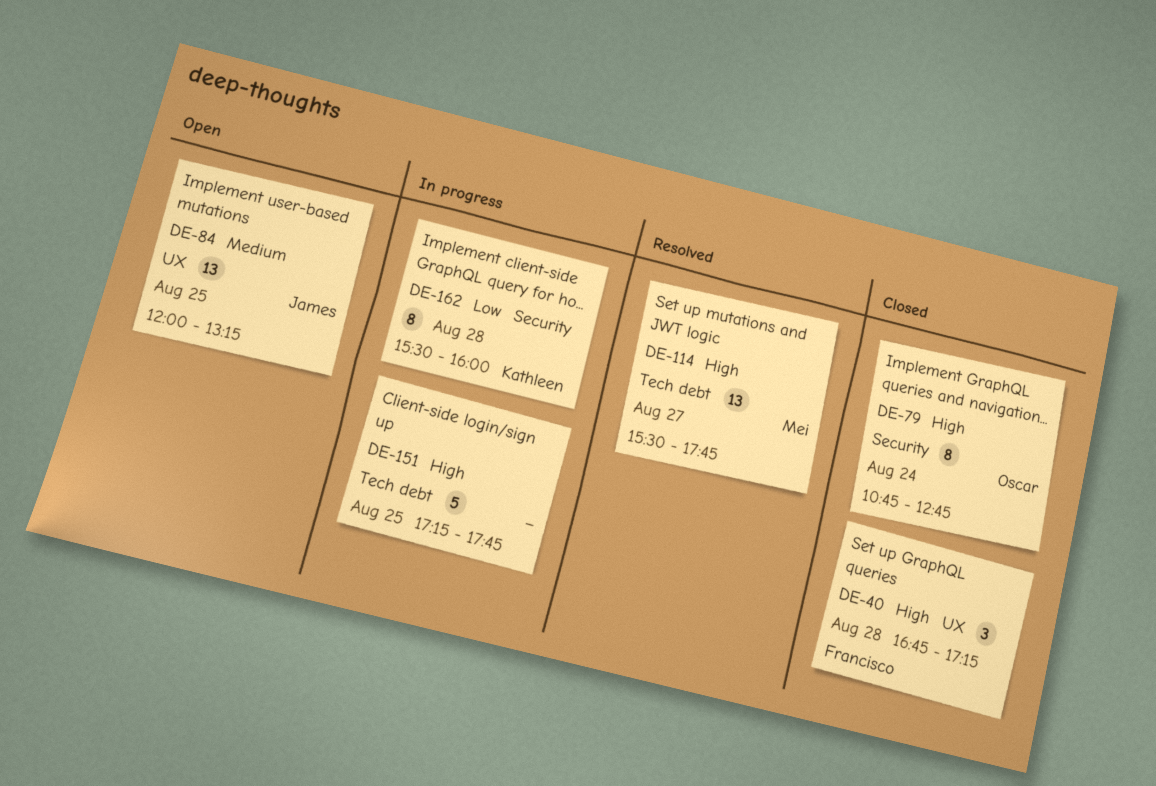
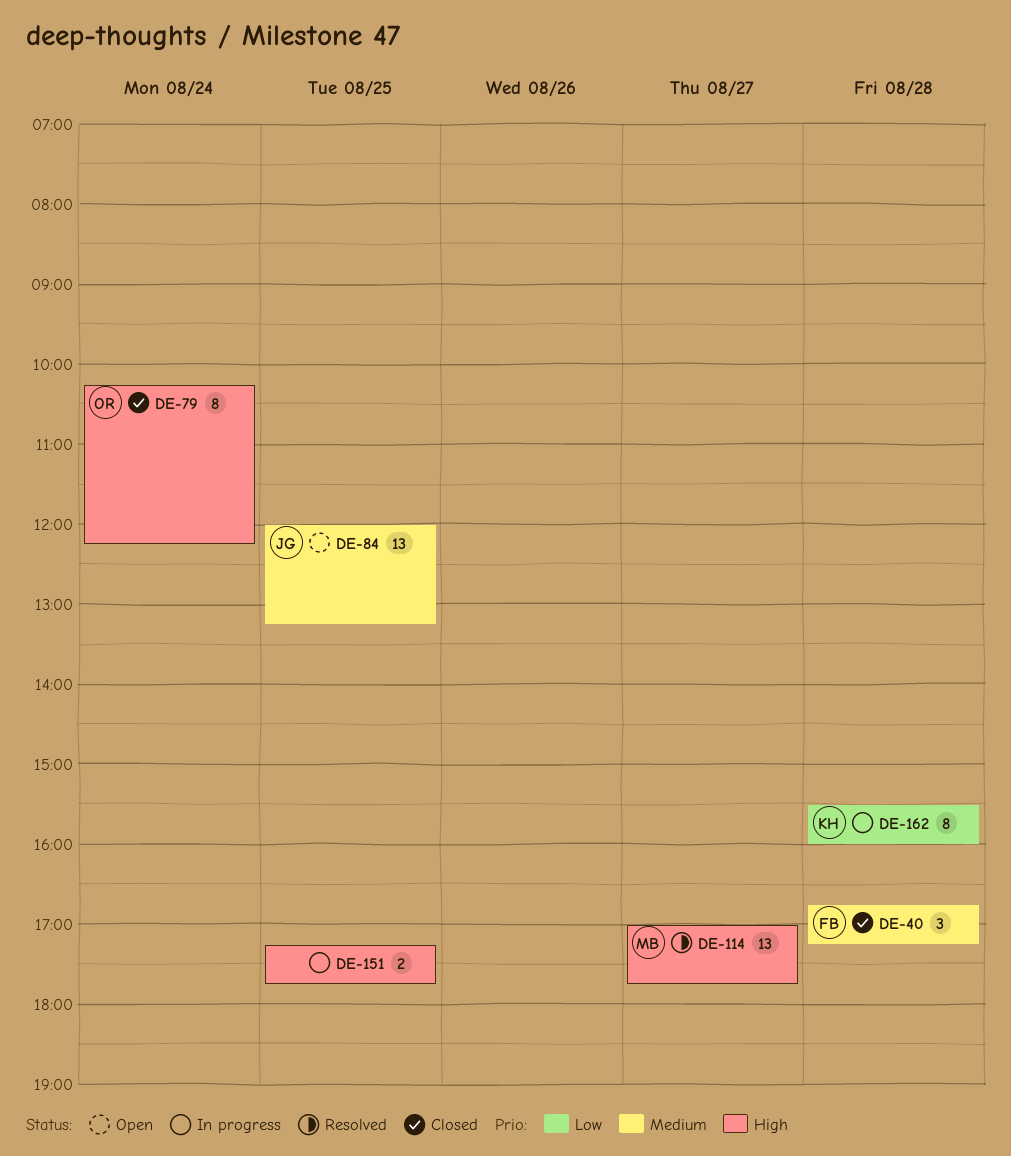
DE-40, priority: High -> Medium
DE-79, begins: 10:45 -> 10:15
DE-79, ends: 12:45 -> 12:15
DE-114, begins: 15:30 -> 17:00
DE-151, estimate: 5 -> 2

